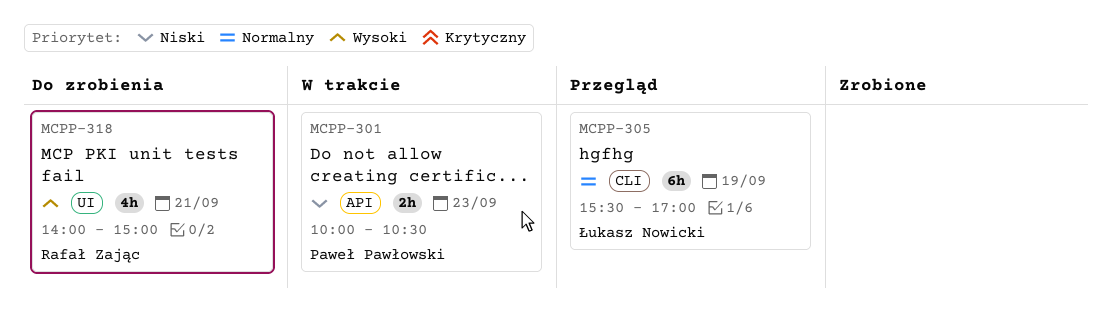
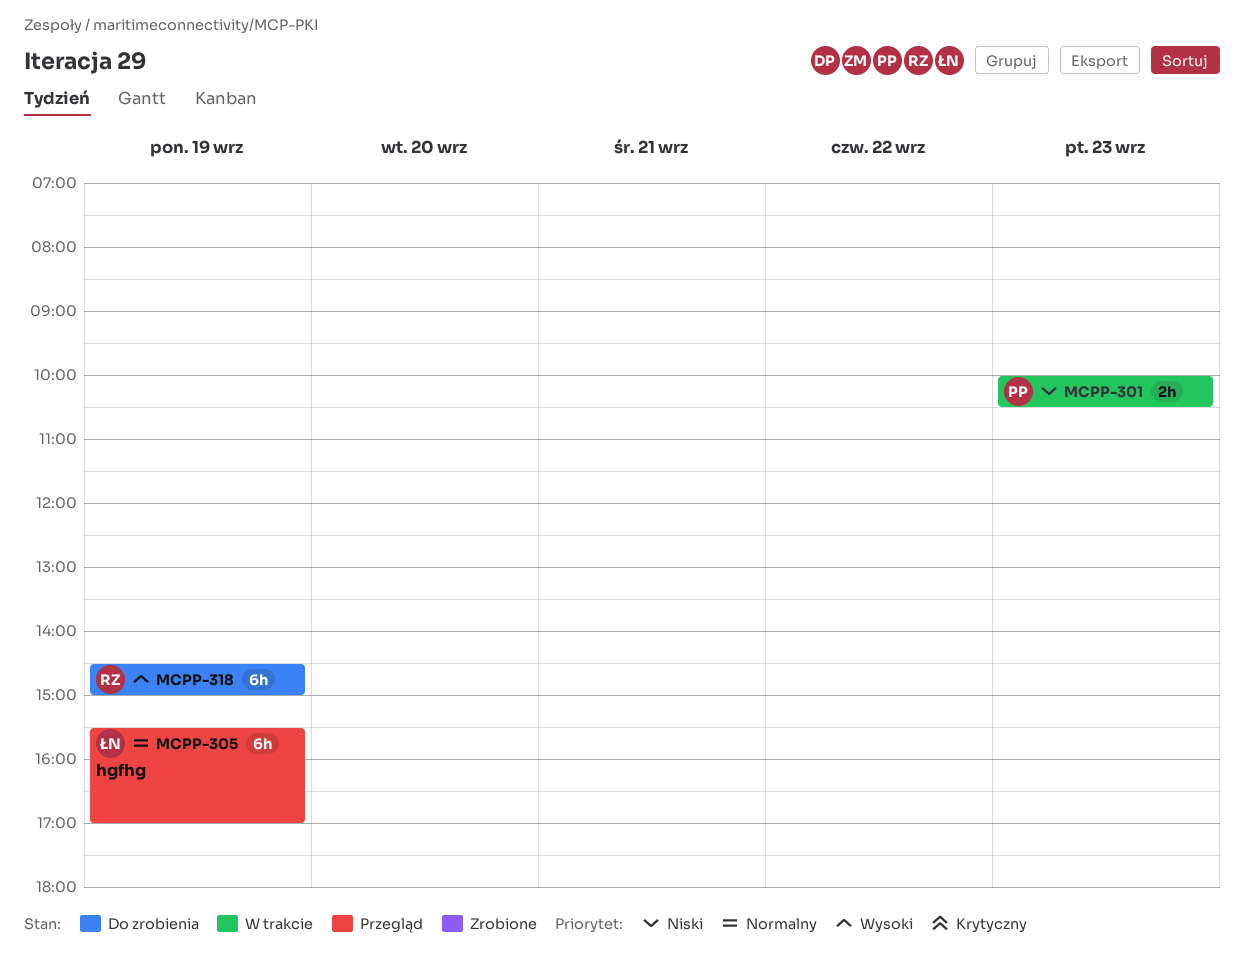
MCPP-318, estimate: 4h -> 6h
MCPP-318, day: Sep 21 -> Sep 19
MCPP-318, begins: 14:00 -> 14:30

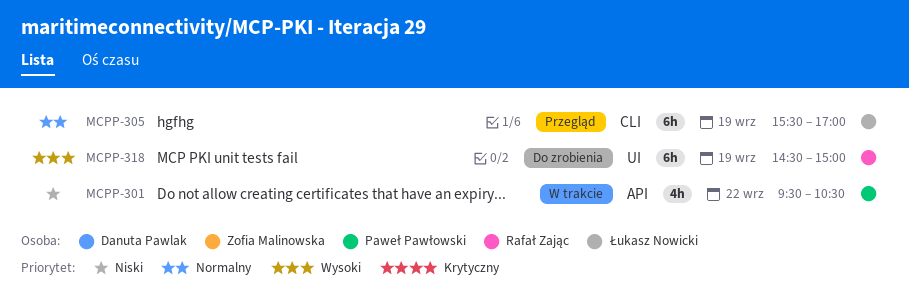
MCPP-301, estimate: 2h -> 4h
MCPP-301, day: Sep 23 -> Sep 22
MCPP-301, begins: 10:00 -> 09:30

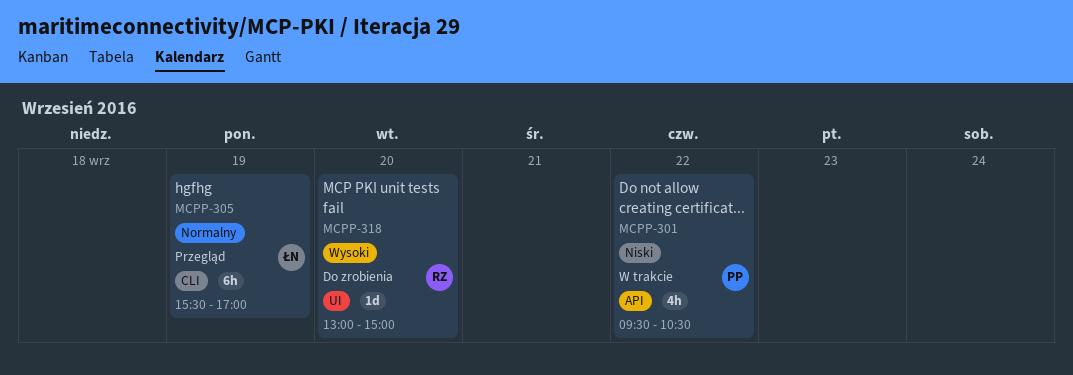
MCPP-318, estimate: 6h -> 1d
MCPP-318, day: Sep 19 -> Sep 20
MCPP-318, begins: 14:30 -> 13:00

